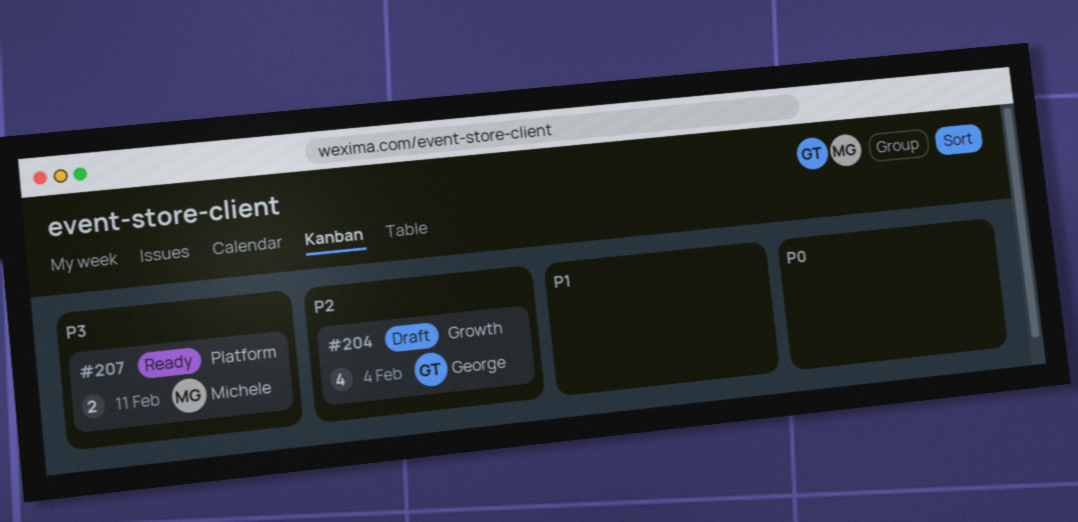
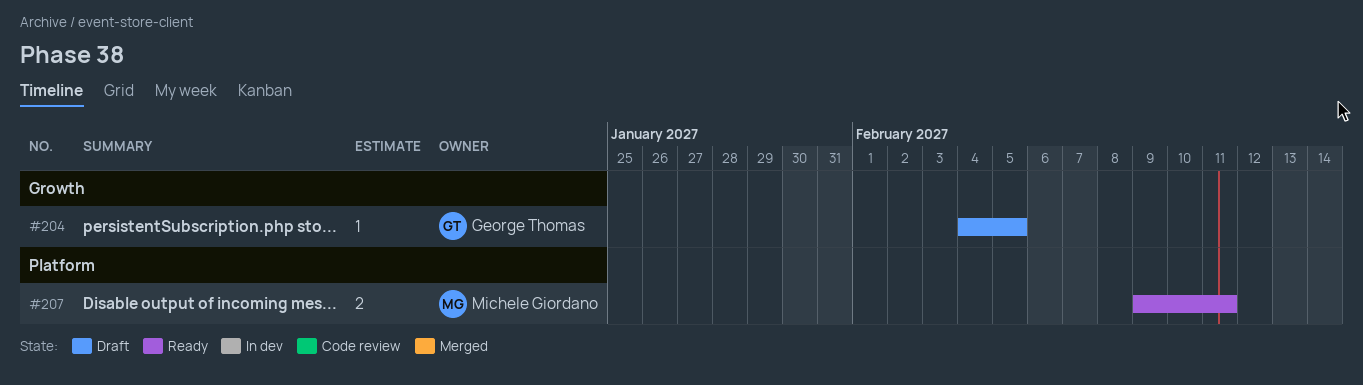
#204, estimate: 4 -> 1
#204, due: Feb 4 -> Feb 5

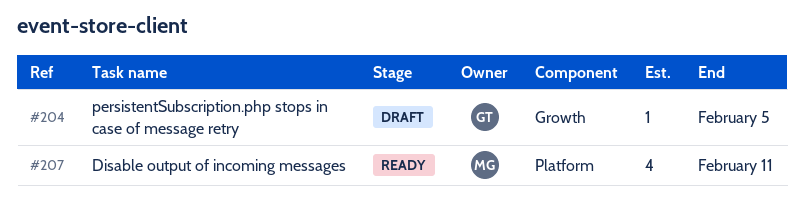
#207, estimate: 2 -> 4

